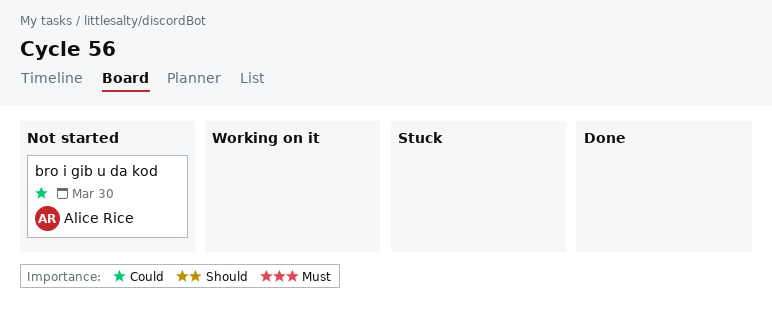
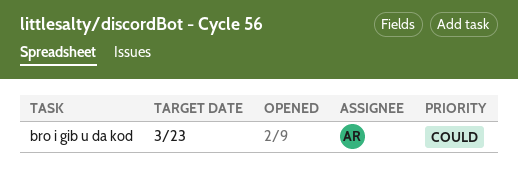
bro i gib u da kod, due: Mar 30 -> Mar 23

